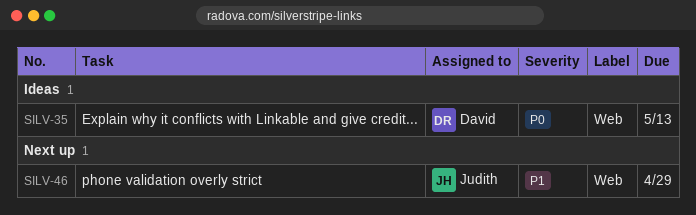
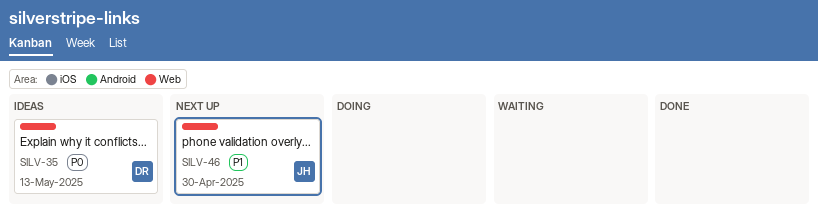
SILV-46, due: Apr 29 -> Apr 30

